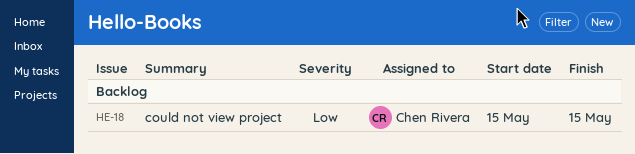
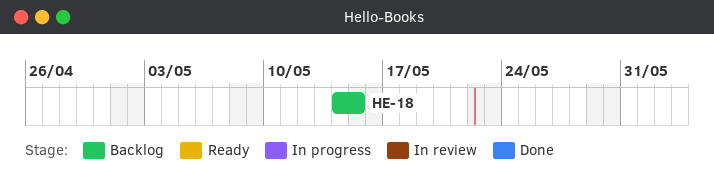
HE-18, start: May 15 -> May 14

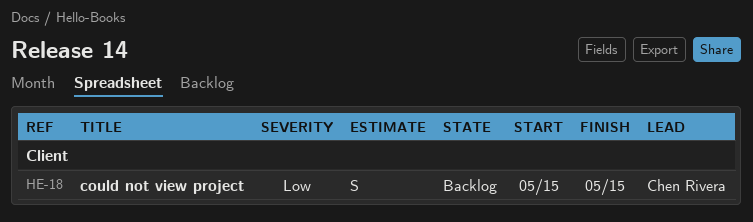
HE-18, start: May 14 -> May 15

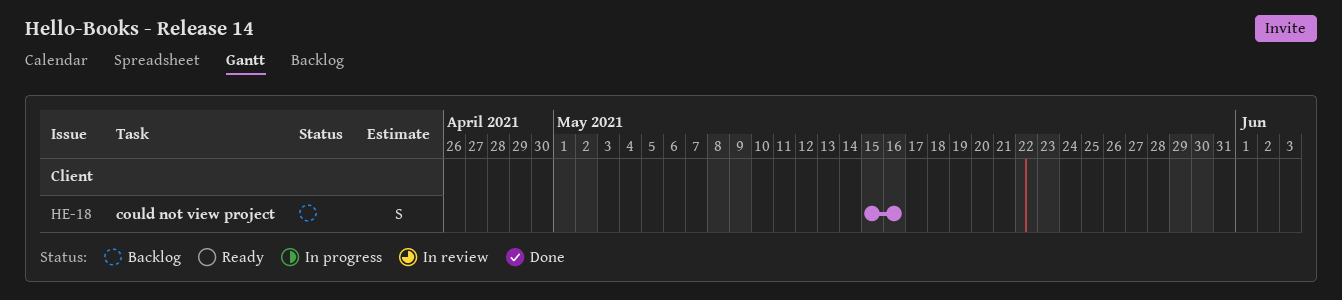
HE-18, due: May 15 -> May 16

